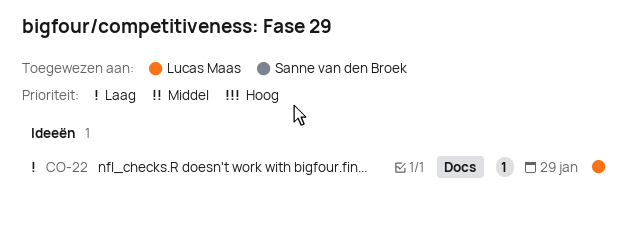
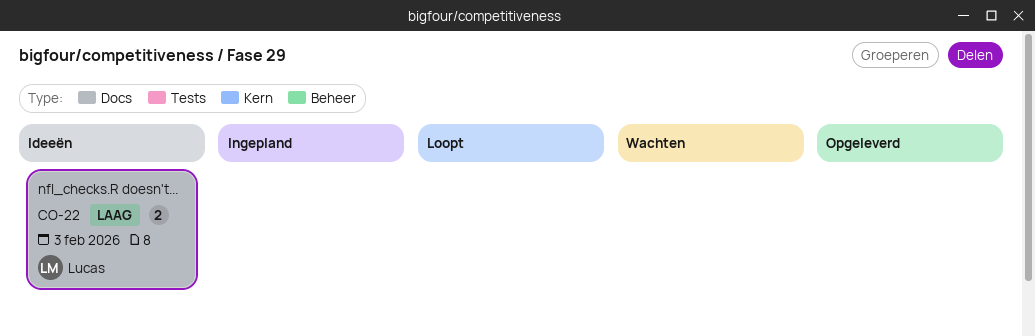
CO-22, estimate: 1 -> 2
CO-22, due: Jan 29 -> Feb 3

